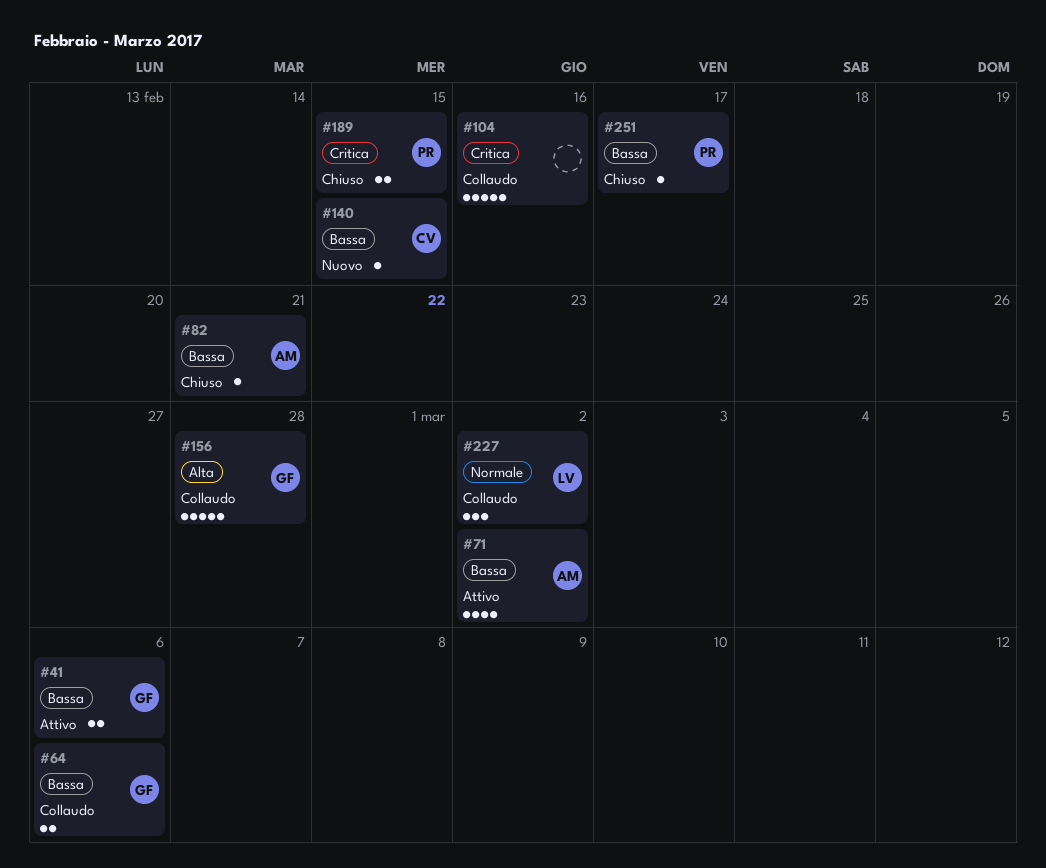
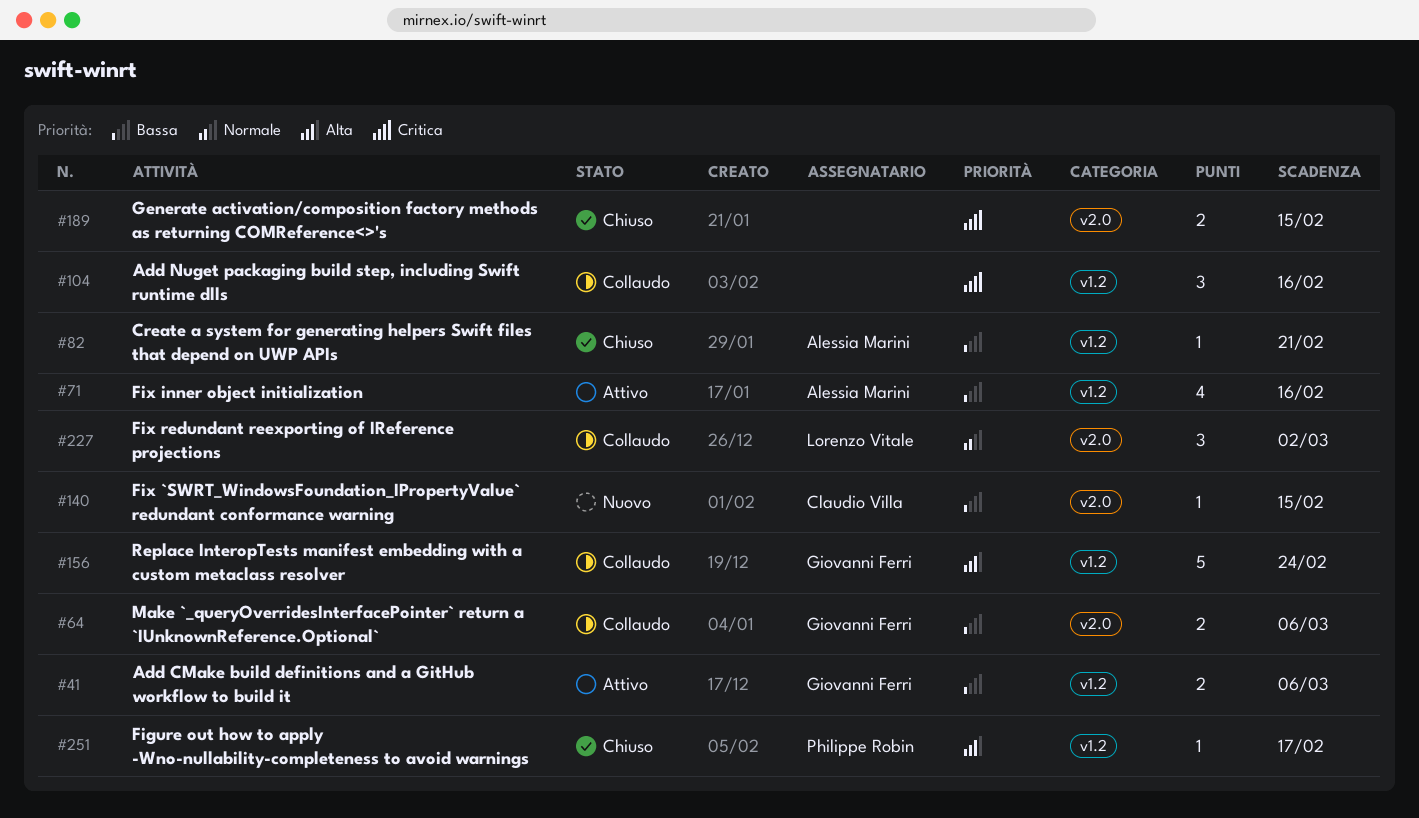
#71, due: Mar 2 -> Feb 16
#104, estimate: 5 -> 3
#156, due: Feb 28 -> Feb 24
#189, owner: Philippe Robin -> none
#251, priority: Bassa -> Alta

